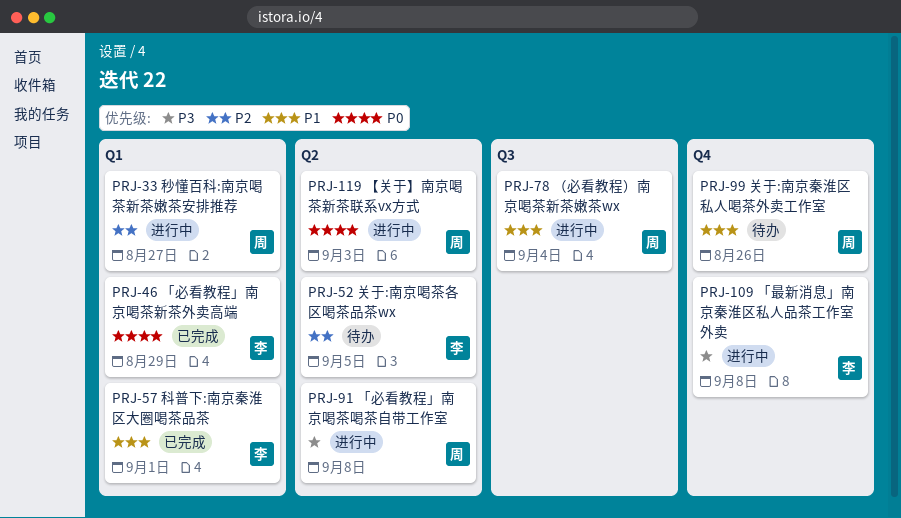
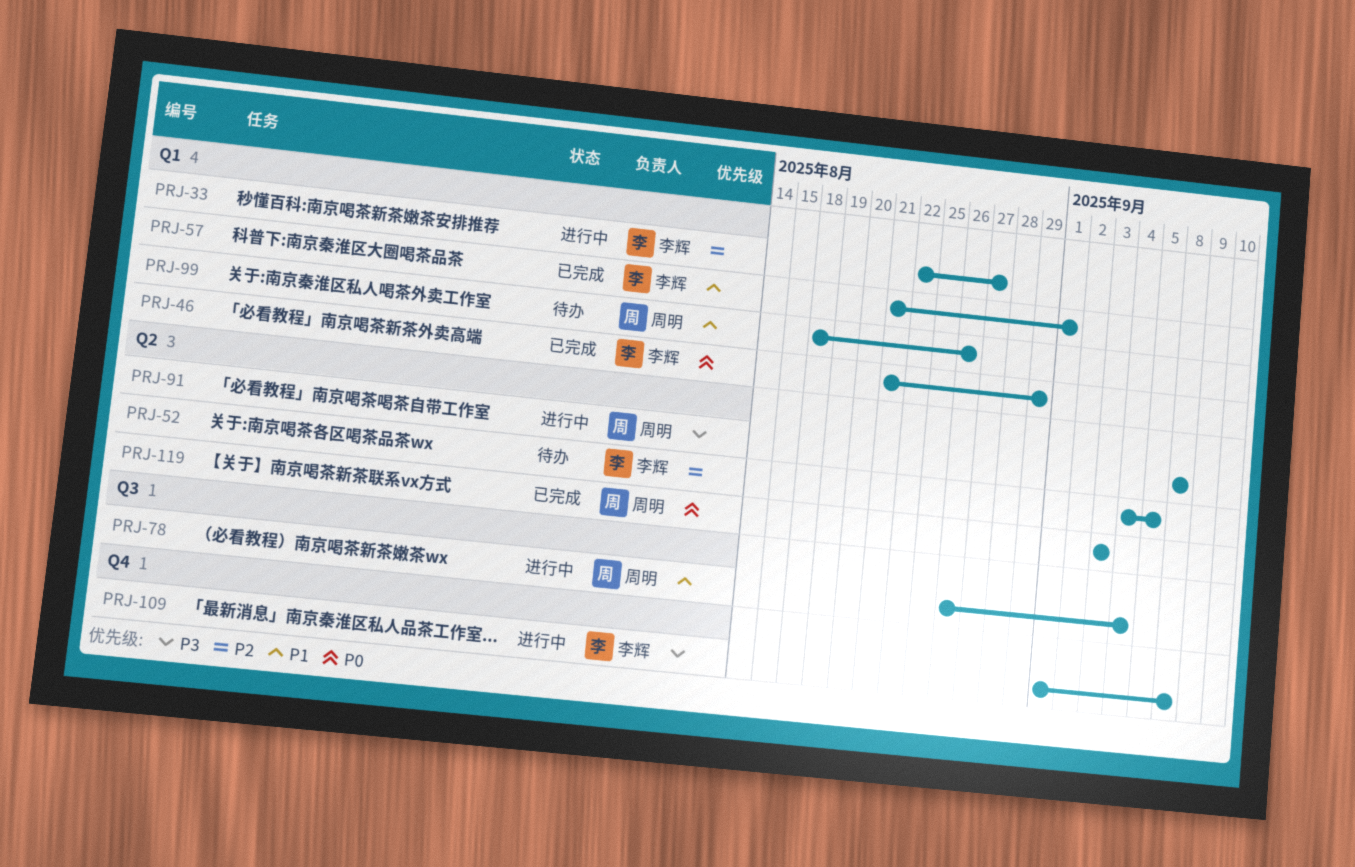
PRJ-33, owner: 周明 -> 李辉
PRJ-99, label: Q4 -> Q1
PRJ-119, status: 进行中 -> 已完成

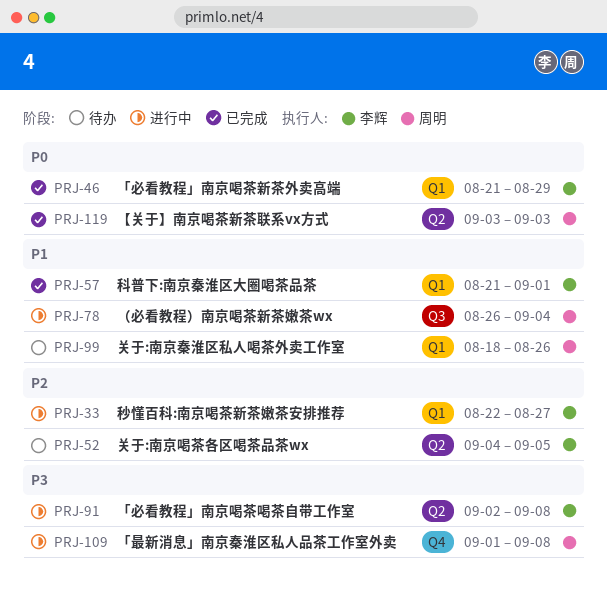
PRJ-91, owner: 周明 -> 李辉
PRJ-91, start: Sep 8 -> Sep 2
PRJ-109, owner: 李辉 -> 周明

